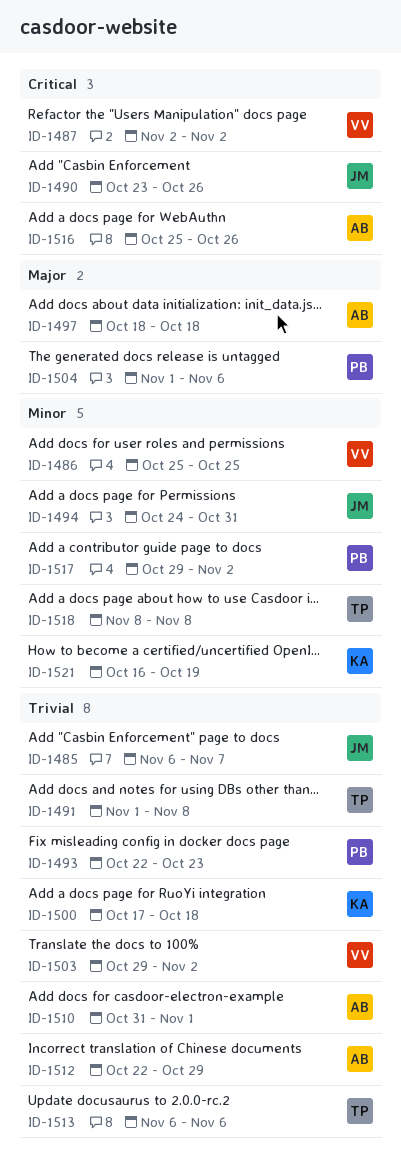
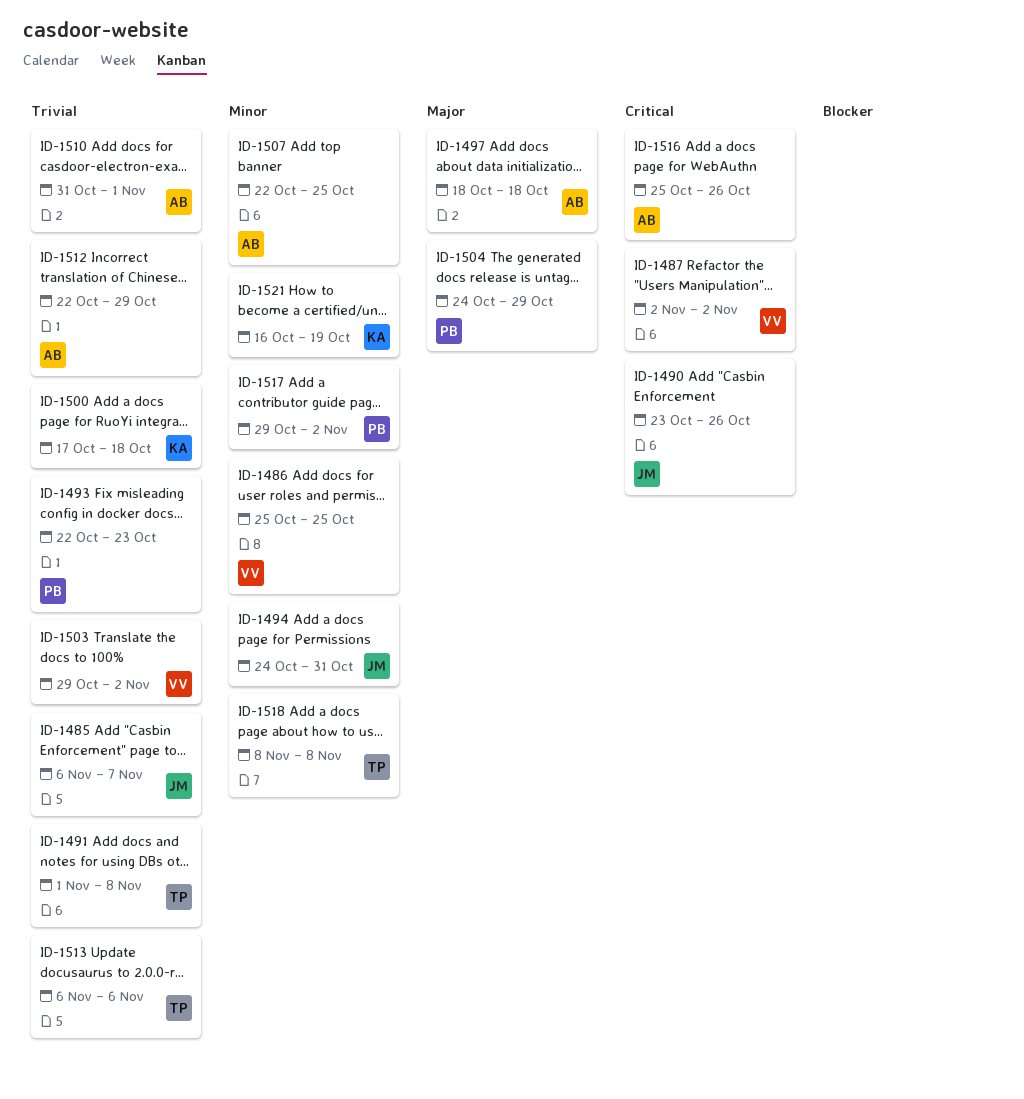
ID-1504, start: Nov 1 -> Oct 24
ID-1504, due: Nov 6 -> Oct 29
ID-1507: none -> present

